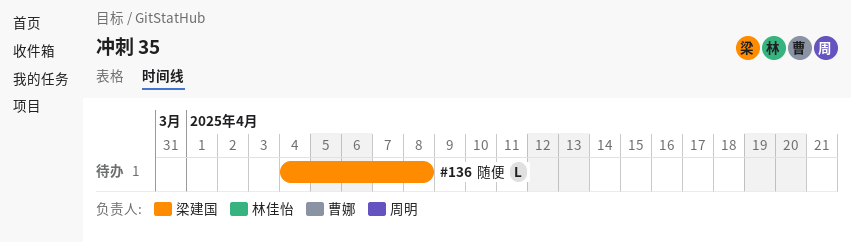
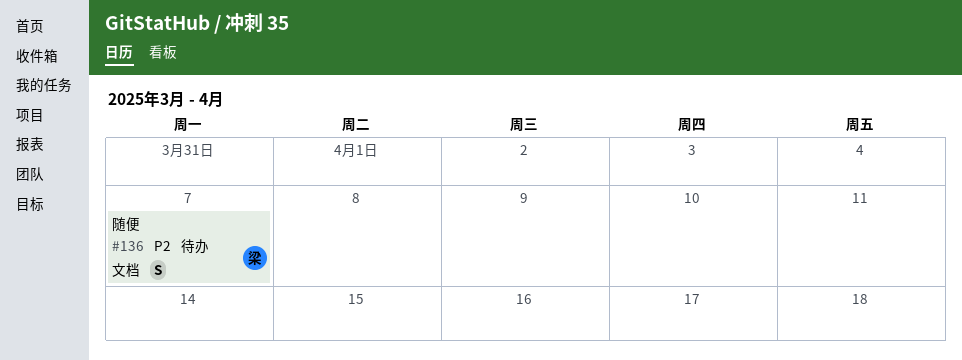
#136, estimate: L -> S
#136, due: Apr 8 -> Apr 7

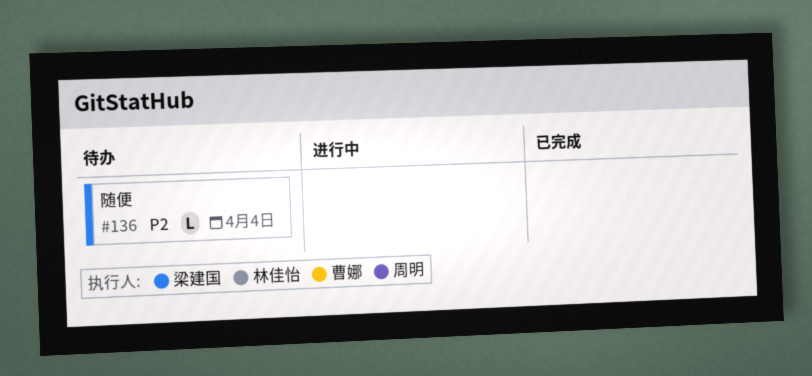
#136, estimate: S -> L
#136, due: Apr 7 -> Apr 4

